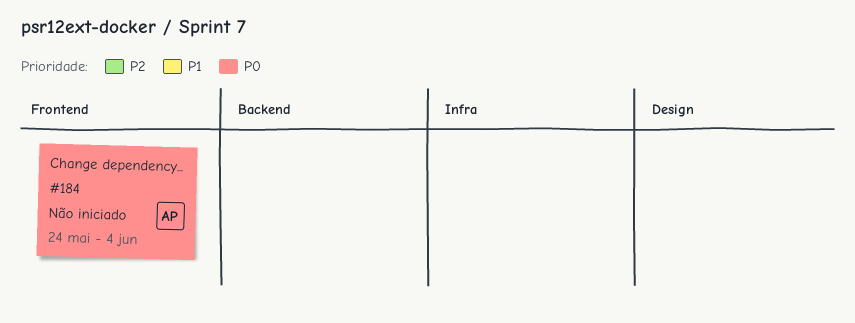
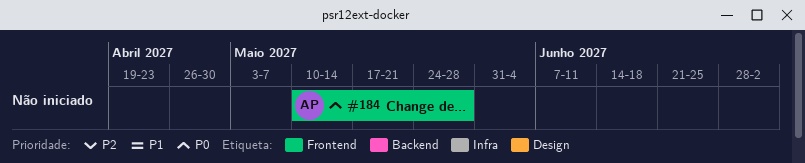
#184, start: May 24 -> May 10
#184, due: Jun 4 -> May 28

